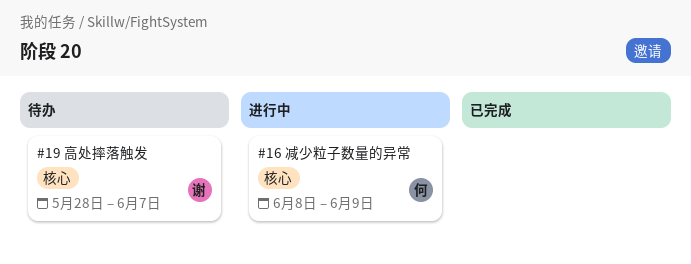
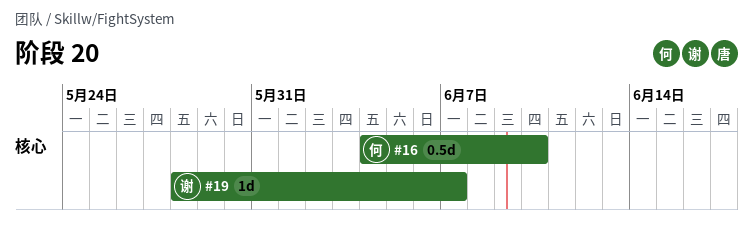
#16, start: Jun 8 -> Jun 4
#16, due: Jun 9 -> Jun 10

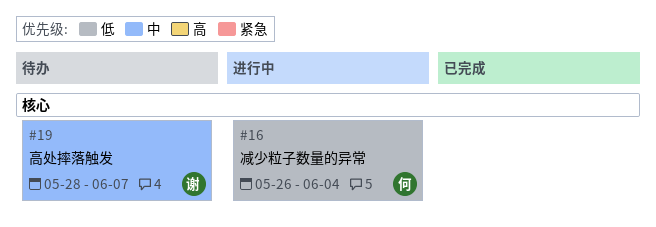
#16, start: Jun 4 -> May 26
#16, due: Jun 10 -> Jun 4

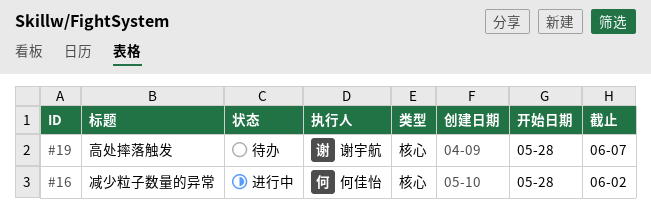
#16, start: May 26 -> May 28
#16, due: Jun 4 -> Jun 2

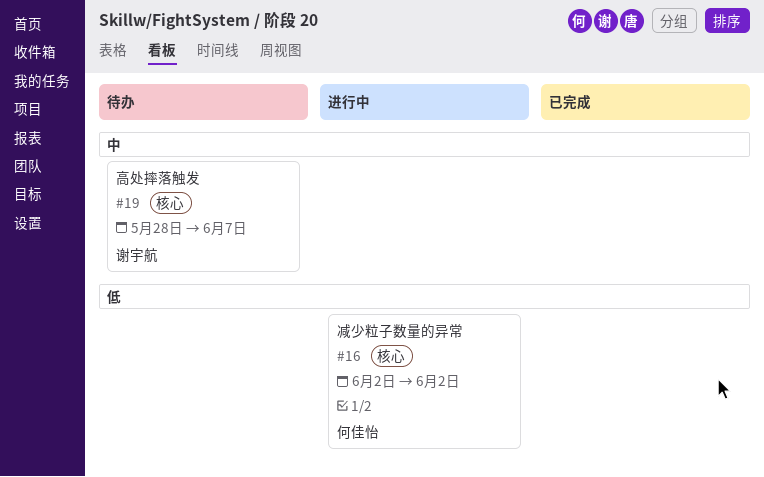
#16, start: May 28 -> Jun 2

